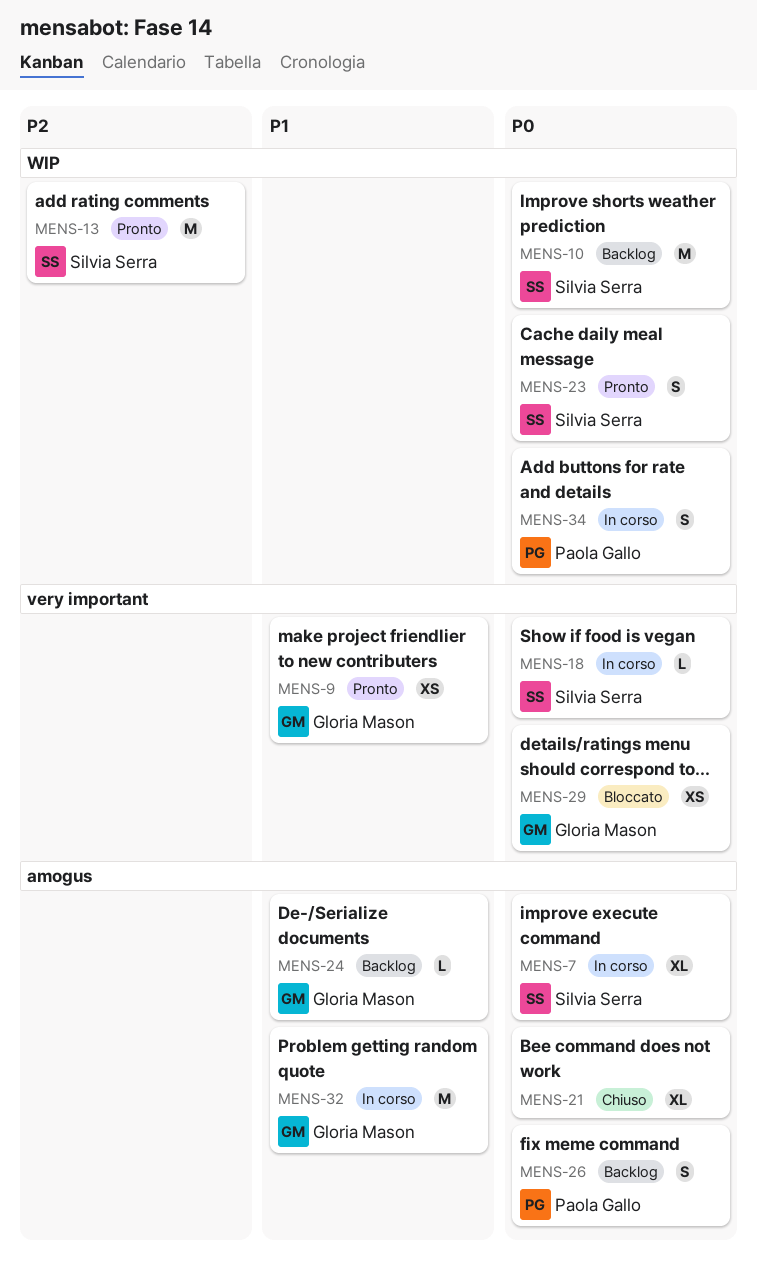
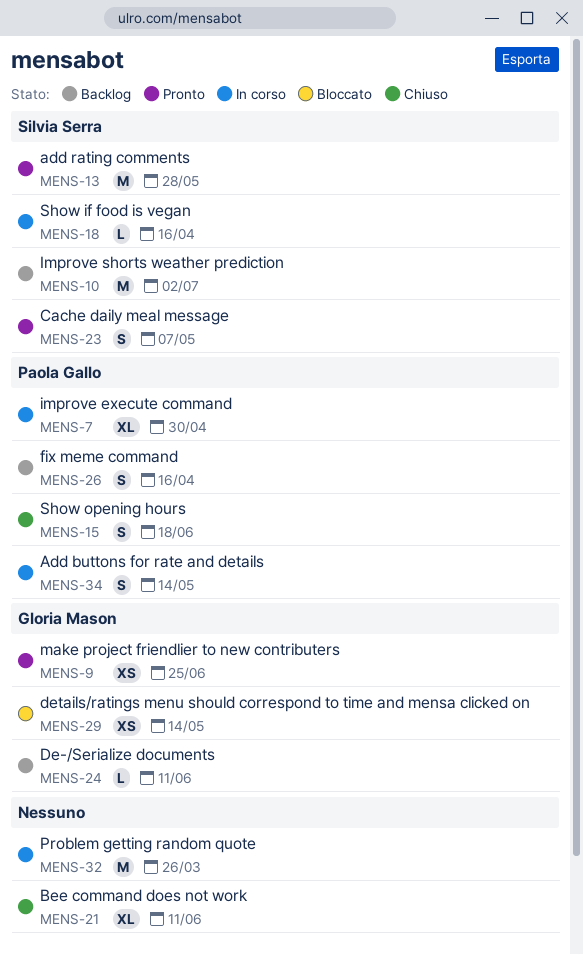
MENS-7, owner: Silvia Serra -> Paola Gallo
MENS-15: none -> present
MENS-32, owner: Gloria Mason -> none

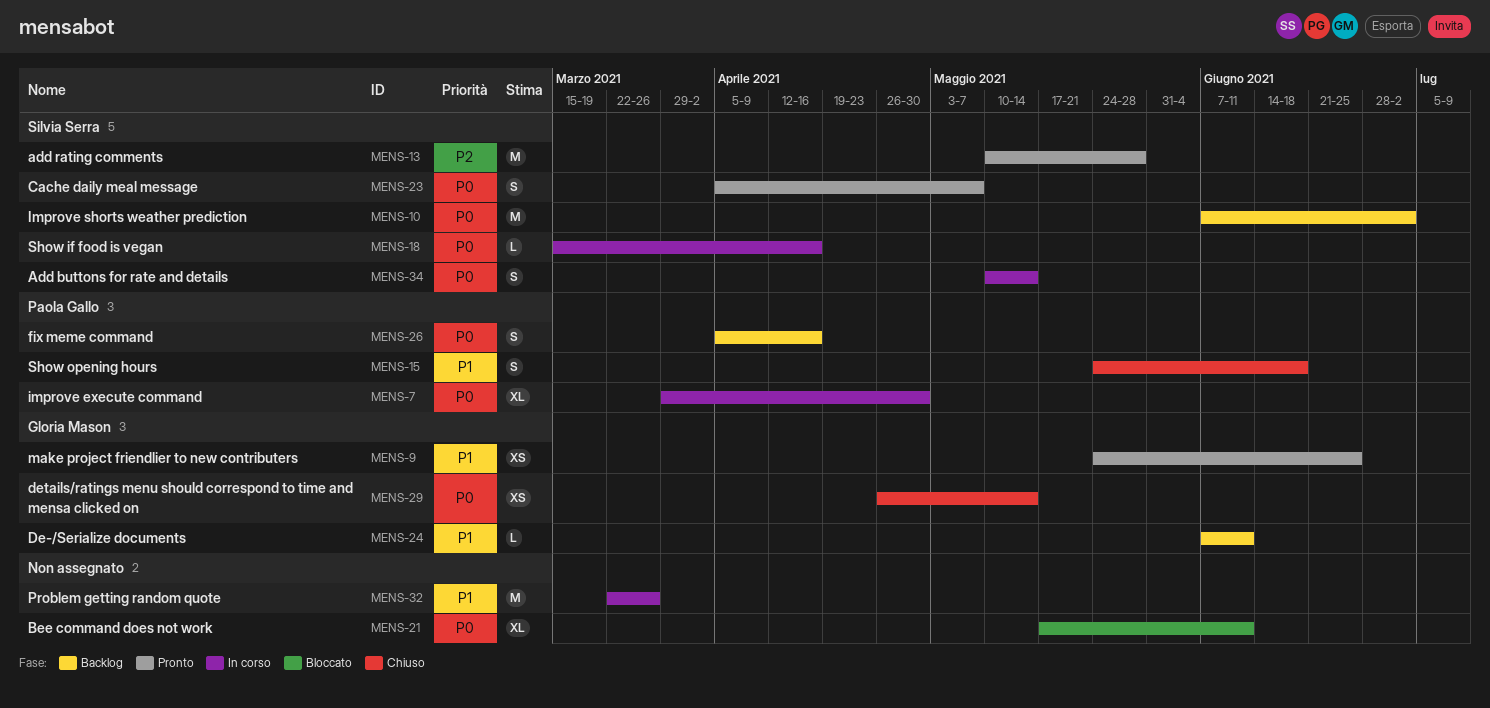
MENS-21, status: Chiuso -> Bloccato
MENS-29, status: Bloccato -> Chiuso
MENS-34, owner: Paola Gallo -> Silvia Serra

